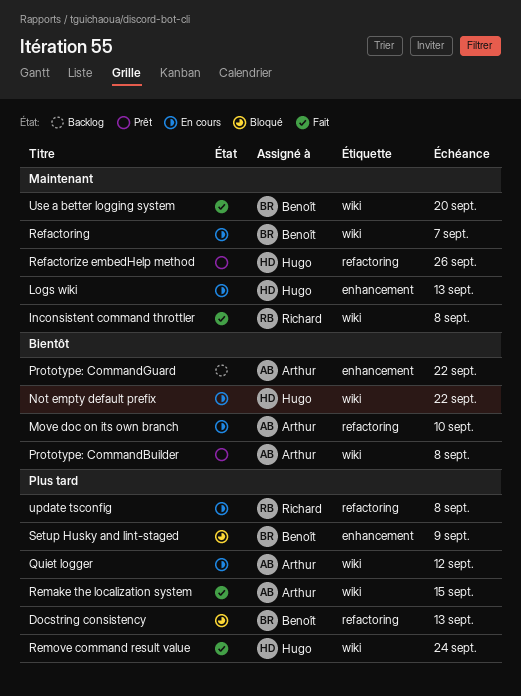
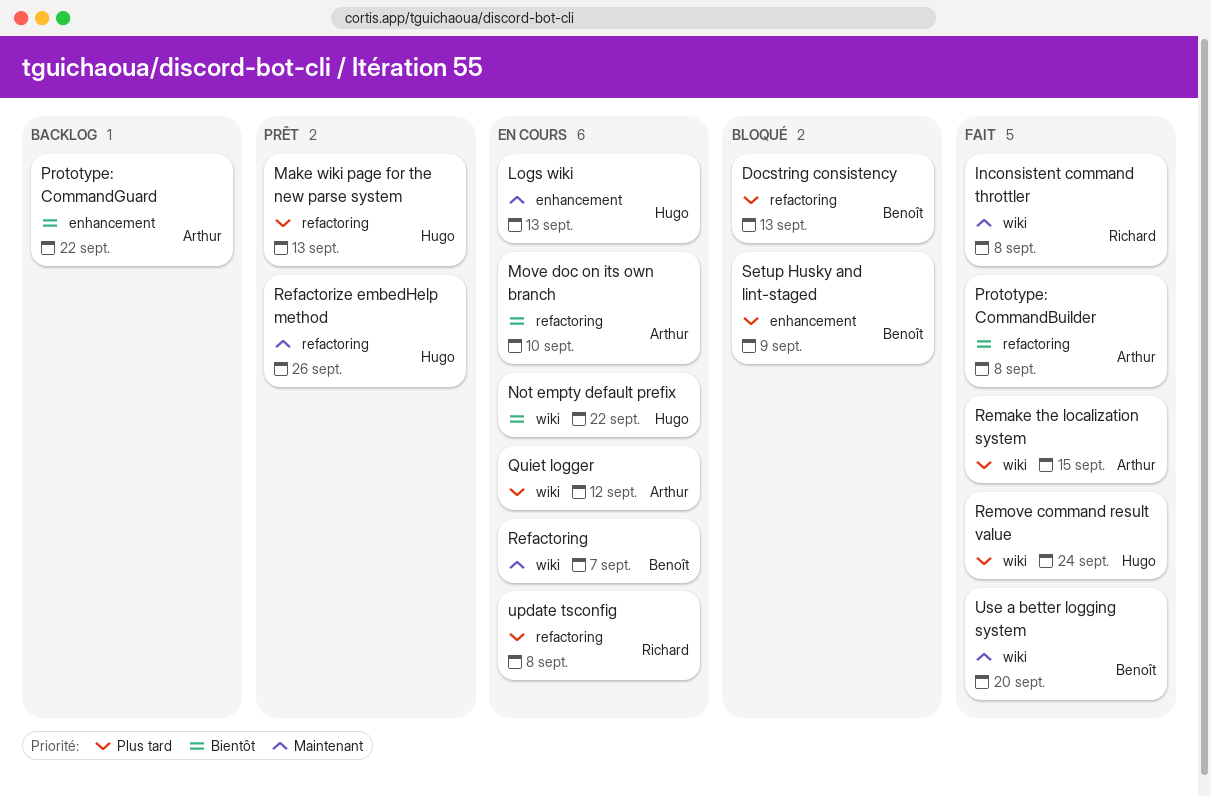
Make wiki page for the new parse system: none -> present
Prototype: CommandBuilder, status: Prêt -> Fait
Prototype: CommandBuilder, label: wiki -> refactoring

